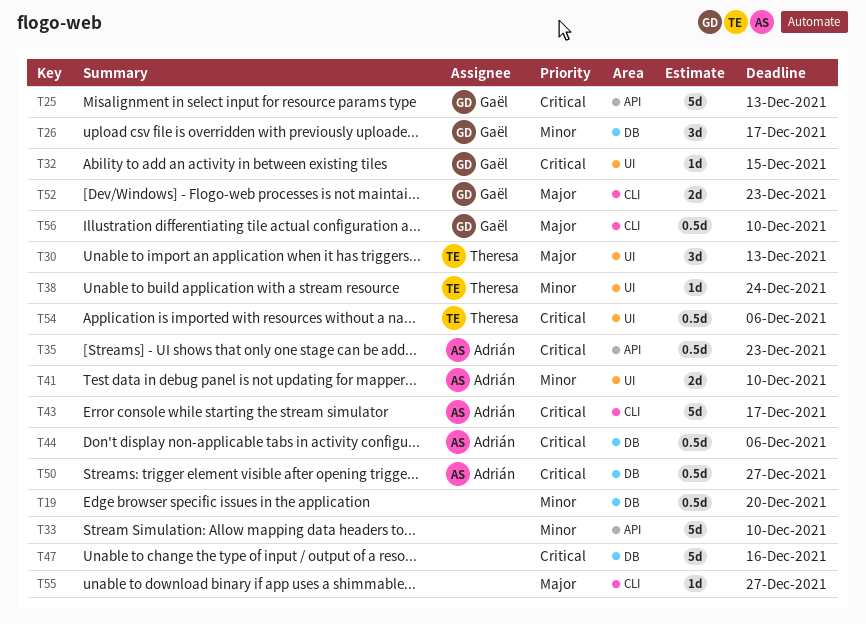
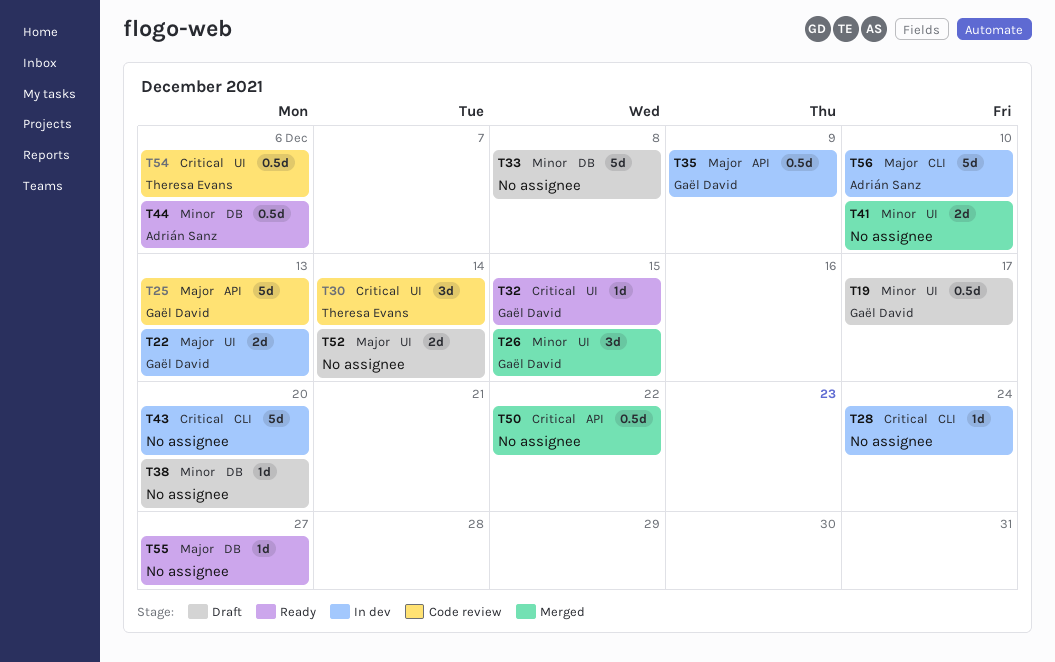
T19, owner: none -> Gaël David
T19, label: DB -> UI
T19, due: Dec 20 -> Dec 17
T22: none -> present
T25, priority: Critical -> Major
T26, label: DB -> UI
T26, due: Dec 17 -> Dec 15
T28: none -> present
T30, priority: Major -> Critical
T30, due: Dec 13 -> Dec 14
T33, label: API -> DB
T33, due: Dec 10 -> Dec 8
T35, owner: Adrián Sanz -> Gaël David
T35, priority: Critical -> Major
T35, due: Dec 23 -> Dec 9
T38, owner: Theresa Evans -> none
T38, label: UI -> DB
T38, due: Dec 24 -> Dec 20
T41, owner: Adrián Sanz -> none
T43, owner: Adrián Sanz -> none
T43, due: Dec 17 -> Dec 20
T44, priority: Critical -> Minor
T47: present -> none
T50, owner: Adrián Sanz -> none
T50, label: DB -> API
T50, due: Dec 27 -> Dec 22
T52, owner: Gaël David -> none
T52, label: CLI -> UI
T52, due: Dec 23 -> Dec 14
T55, label: CLI -> DB
T56, owner: Gaël David -> Adrián Sanz
T56, estimate: 0.5d -> 5d

